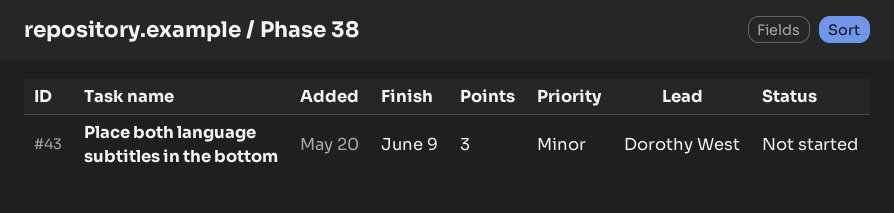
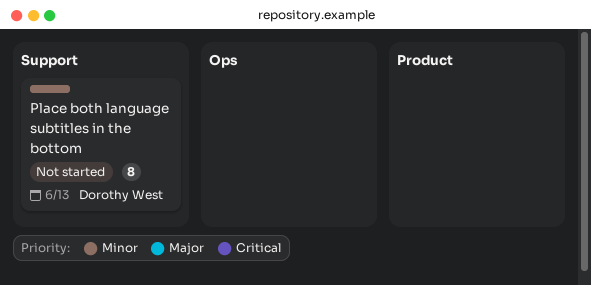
Place both language subtitles in the bottom, estimate: 3 -> 8
Place both language subtitles in the bottom, due: Jun 9 -> Jun 13

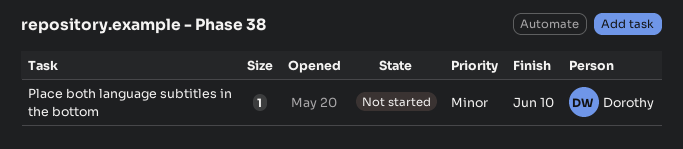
Place both language subtitles in the bottom, estimate: 8 -> 1
Place both language subtitles in the bottom, due: Jun 13 -> Jun 10

